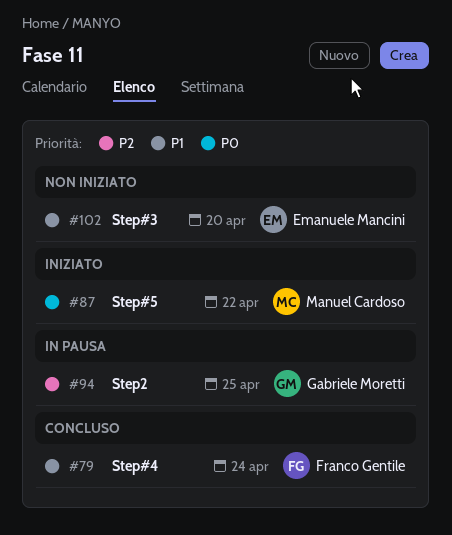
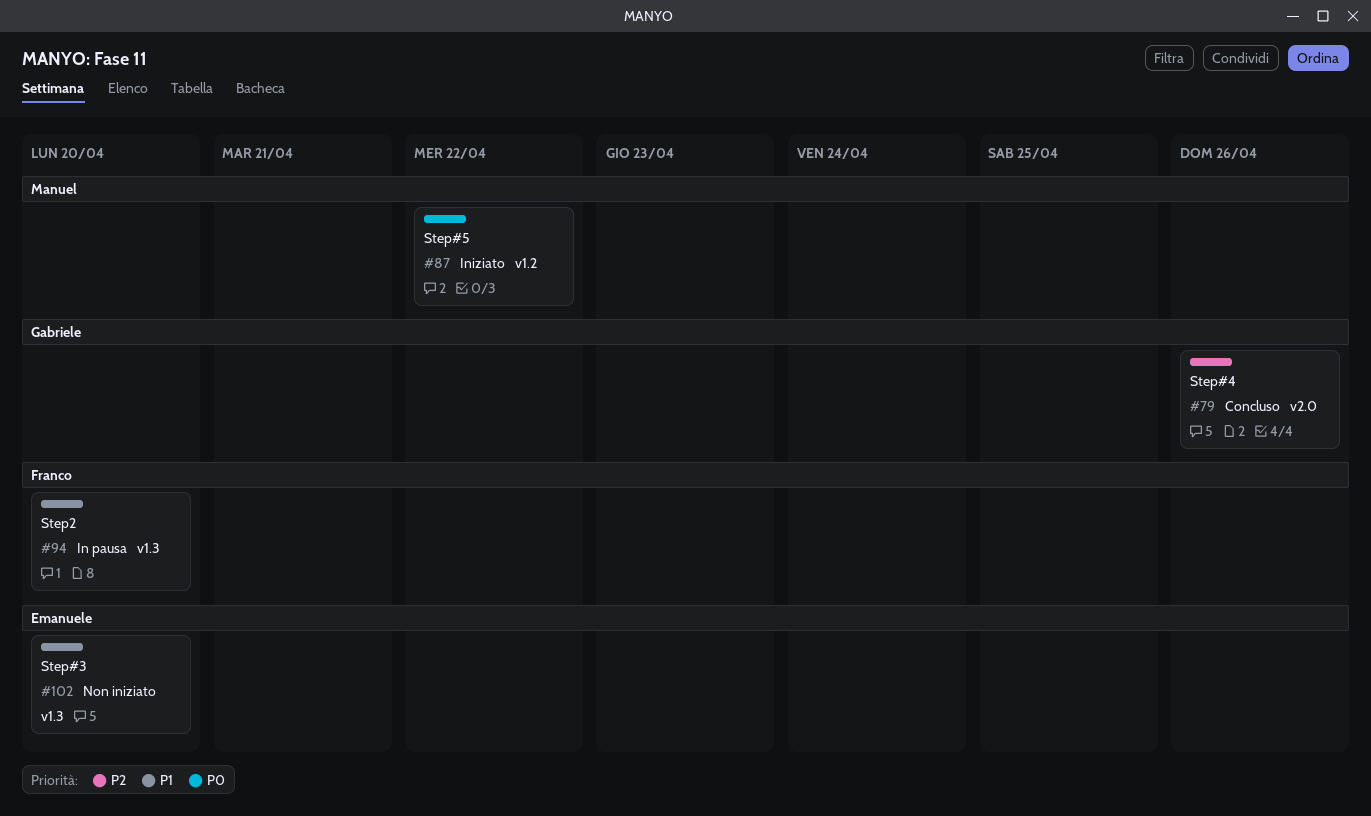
#79, owner: Franco Gentile -> Gabriele Moretti
#79, priority: P1 -> P2
#79, due: Apr 24 -> Apr 26
#94, owner: Gabriele Moretti -> Franco Gentile
#94, priority: P2 -> P1
#94, due: Apr 25 -> Apr 20

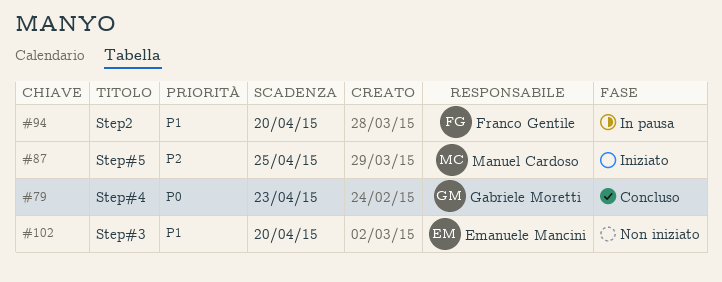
#79, priority: P2 -> P0
#79, due: Apr 26 -> Apr 23
#87, priority: P0 -> P2
#87, due: Apr 22 -> Apr 25

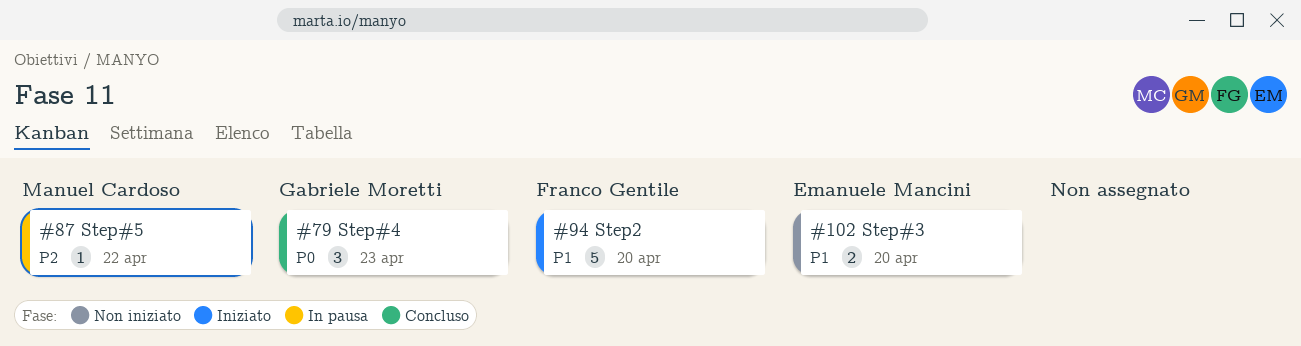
#87, status: Iniziato -> In pausa
#87, due: Apr 25 -> Apr 22
#94, status: In pausa -> Iniziato

